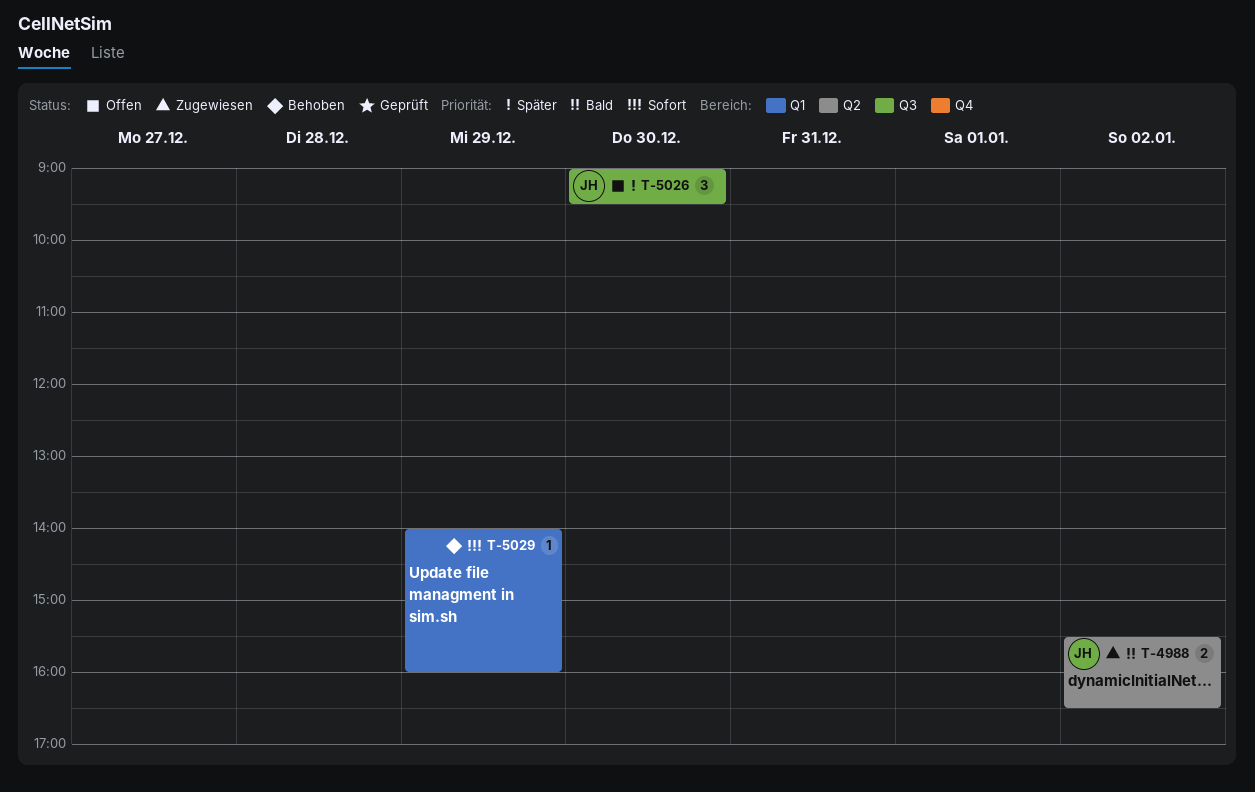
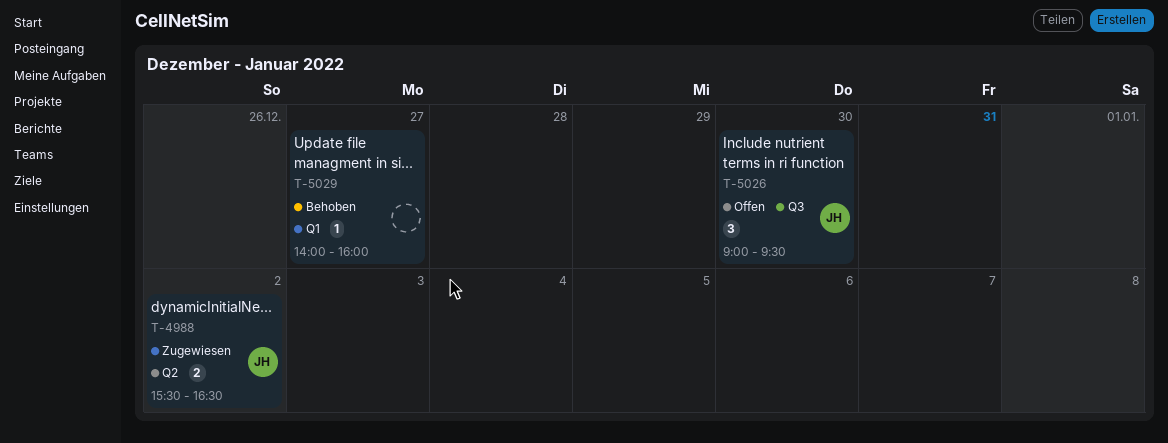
T-5029, day: Dec 29 -> Dec 27

